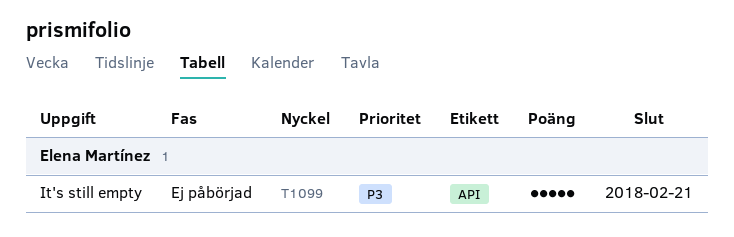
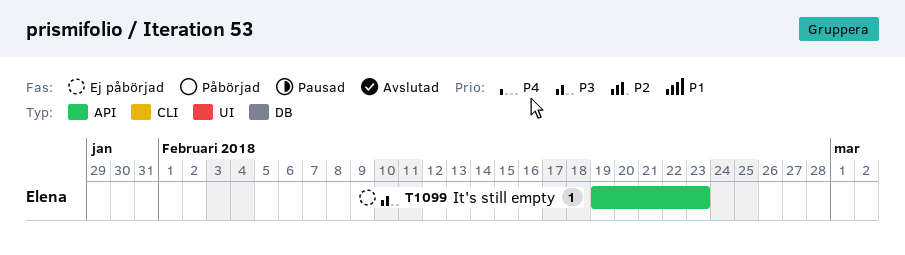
T1099, estimate: 5 -> 1
T1099, due: Feb 21 -> Feb 23

